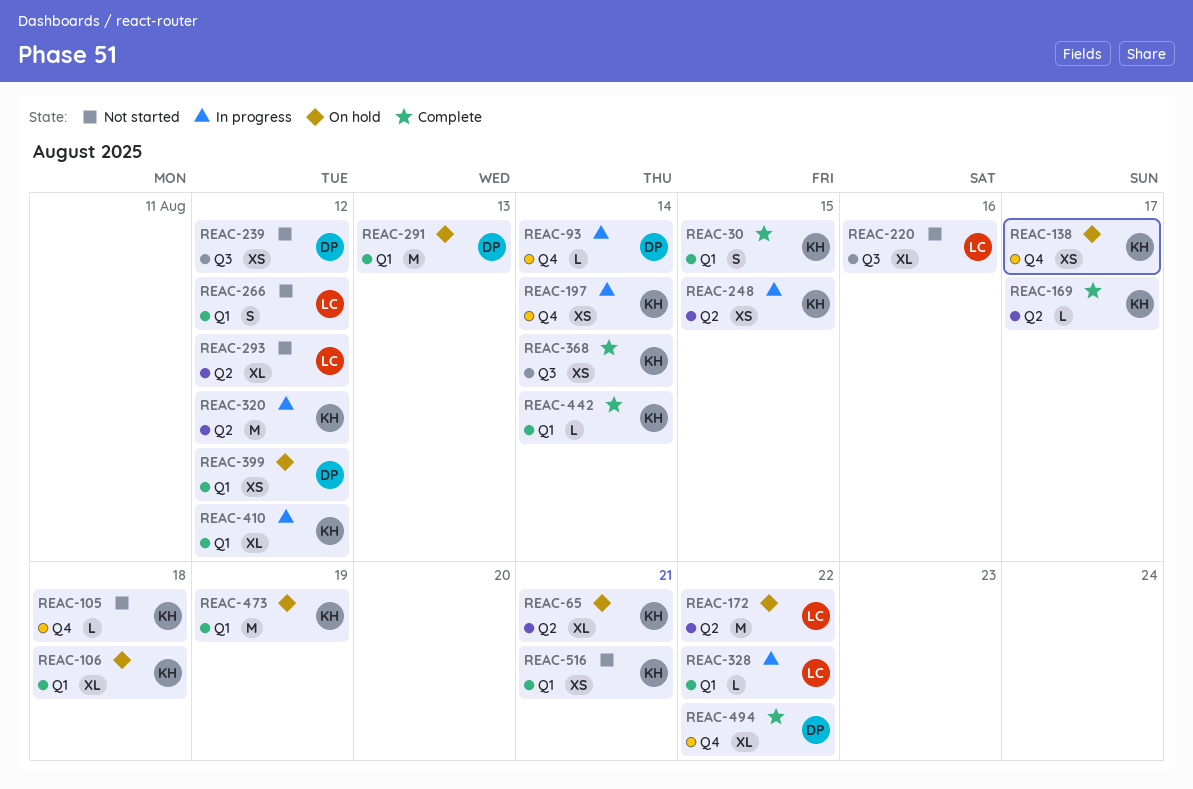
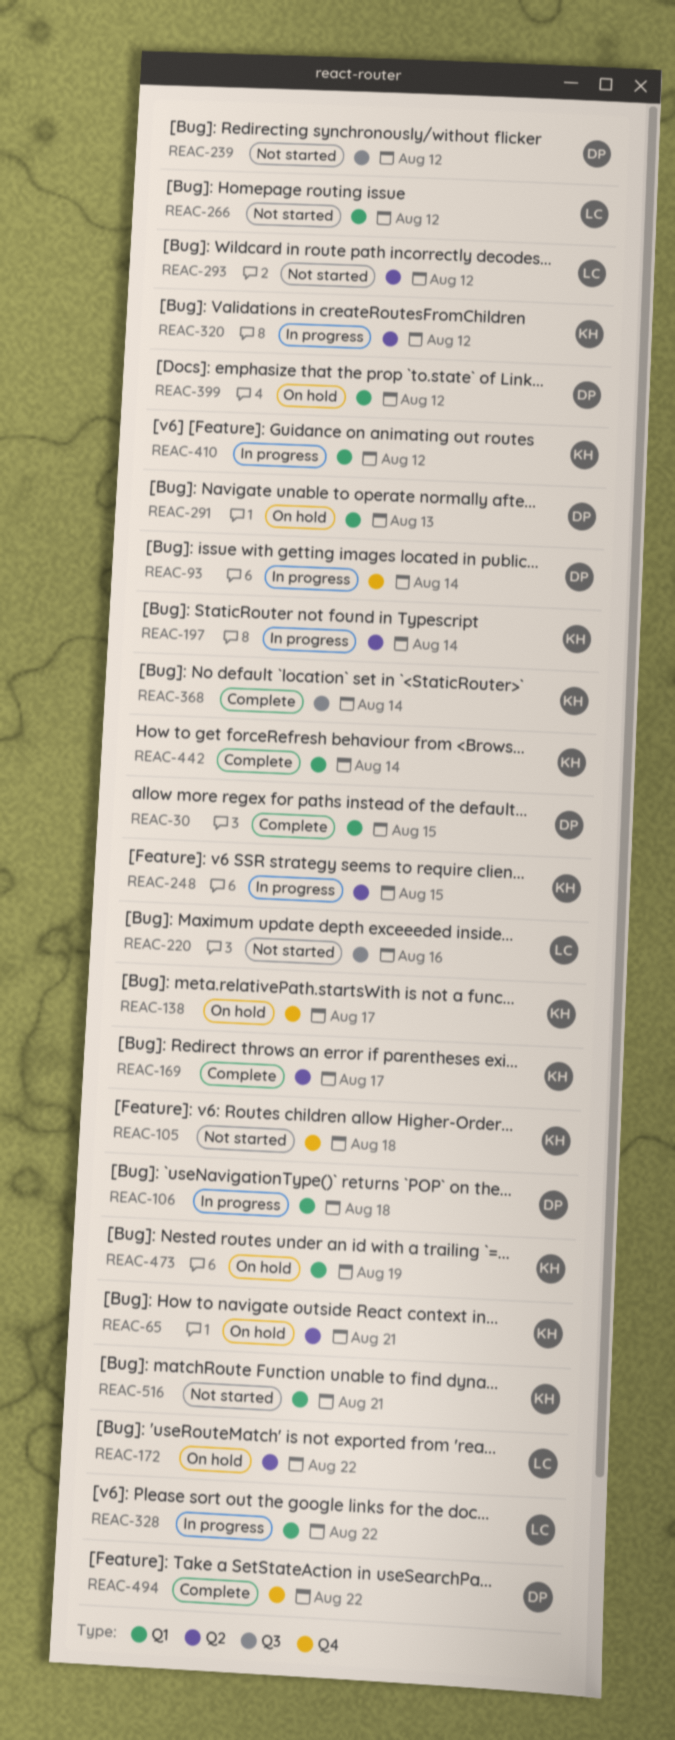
REAC-30, owner: KH -> DP
REAC-106, status: On hold -> In progress
REAC-106, owner: KH -> DP
REAC-197, label: Q4 -> Q2

